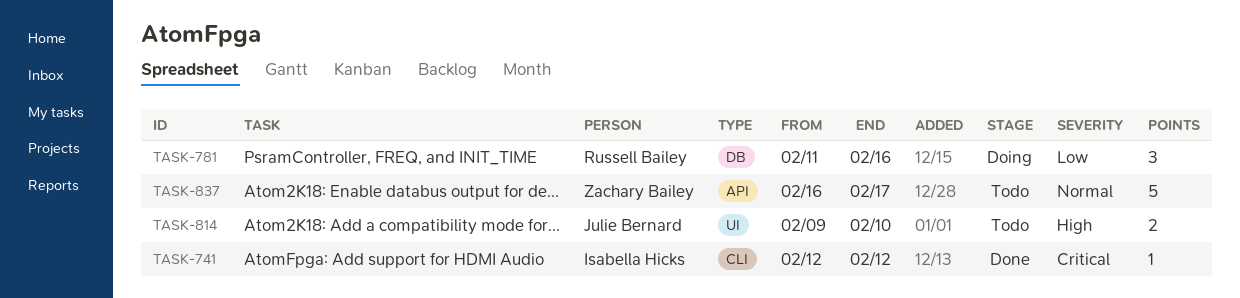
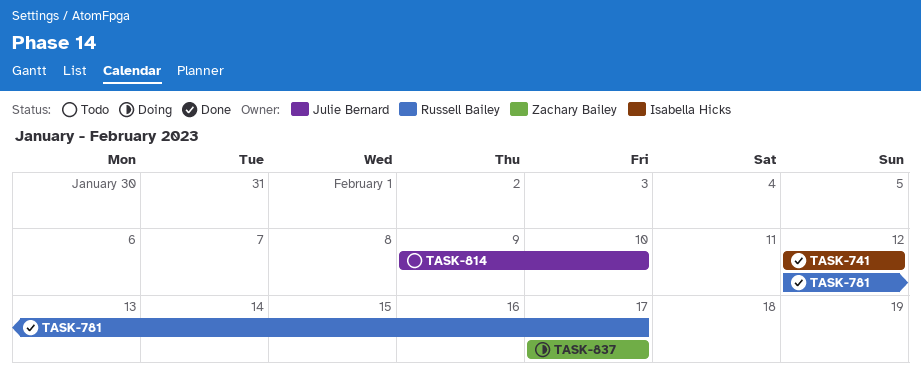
TASK-781, status: Doing -> Done
TASK-781, start: Feb 11 -> Feb 12
TASK-781, due: Feb 16 -> Feb 17
TASK-837, status: Todo -> Doing
TASK-837, start: Feb 16 -> Feb 17

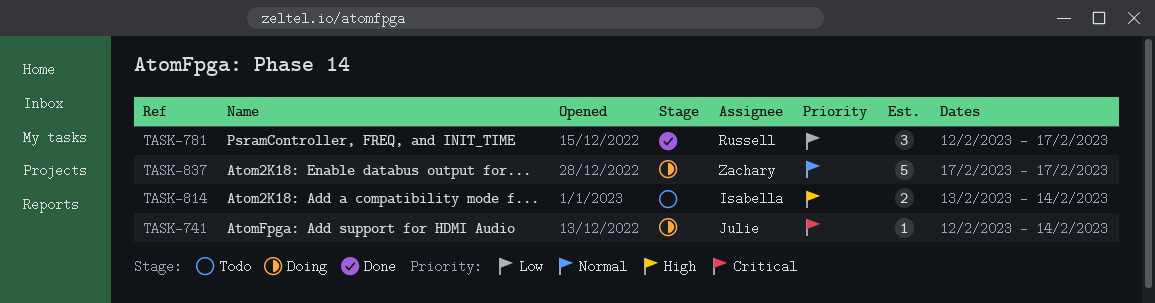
TASK-741, status: Done -> Doing
TASK-741, owner: Isabella Hicks -> Julie Bernard
TASK-741, due: Feb 12 -> Feb 14
TASK-814, owner: Julie Bernard -> Isabella Hicks
TASK-814, start: Feb 9 -> Feb 13
TASK-814, due: Feb 10 -> Feb 14

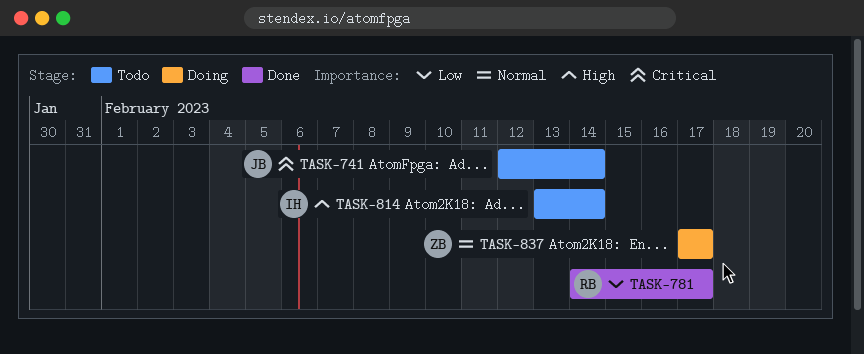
TASK-741, status: Doing -> Todo
TASK-781, start: Feb 12 -> Feb 14

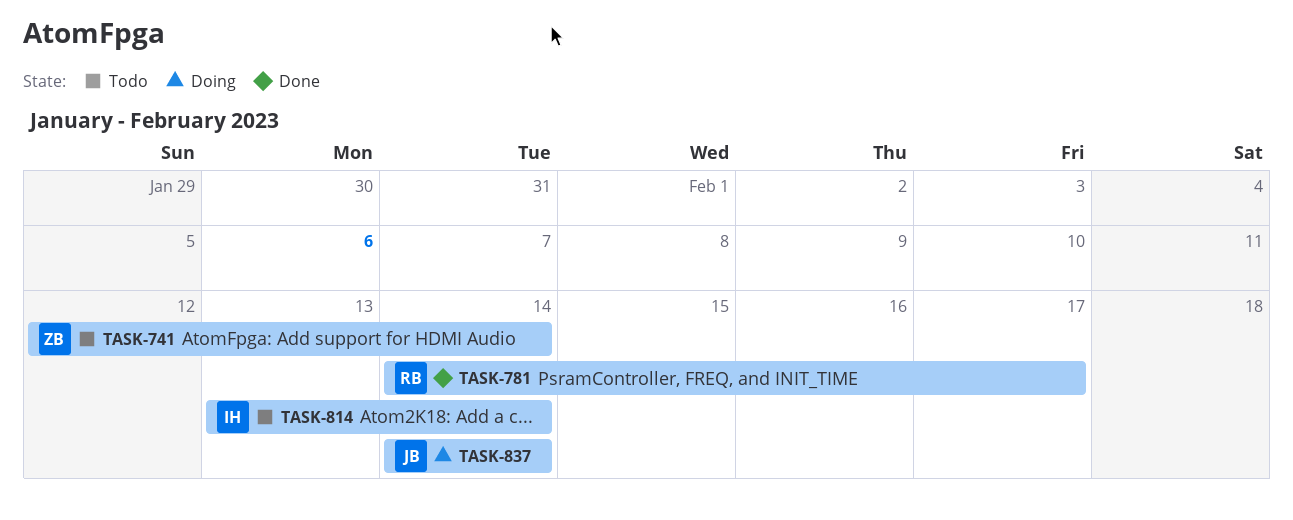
TASK-741, owner: JB -> ZB
TASK-837, owner: ZB -> JB
TASK-837, start: Feb 17 -> Feb 14
TASK-837, due: Feb 17 -> Feb 14

